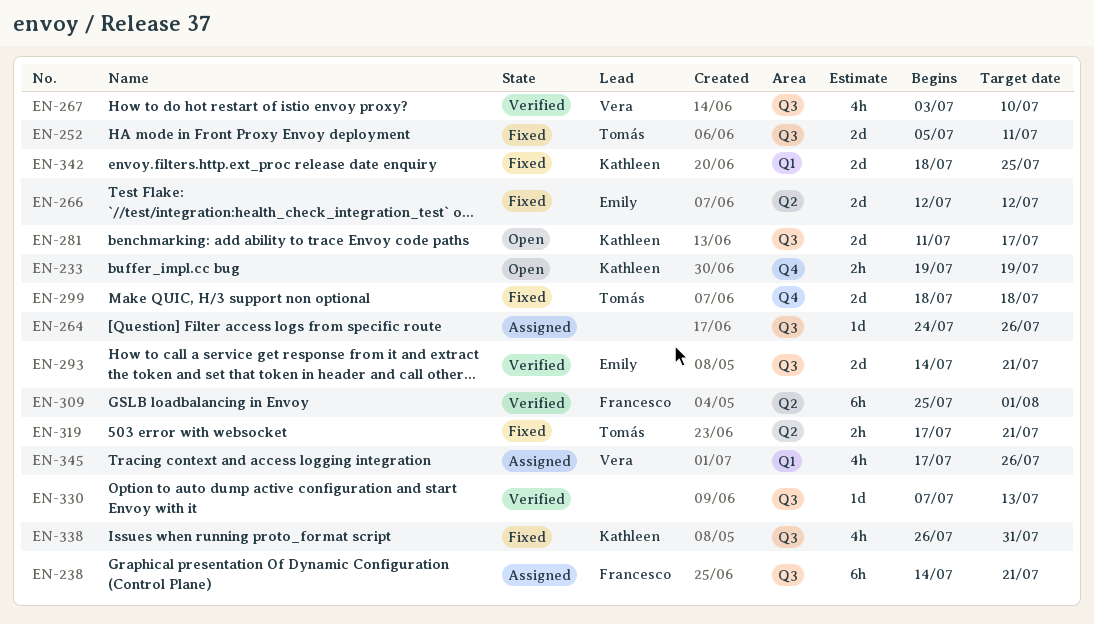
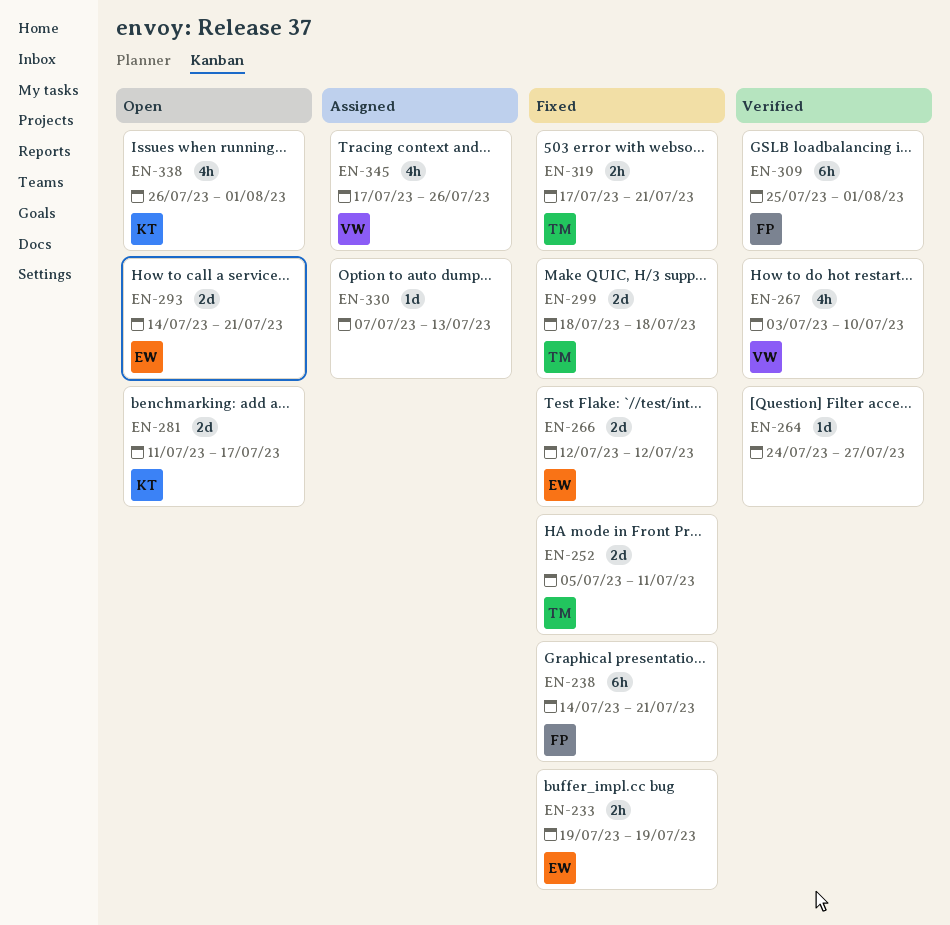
EN-233, status: Open -> Fixed
EN-233, owner: Kathleen -> Emily
EN-238, status: Assigned -> Fixed
EN-264, status: Assigned -> Verified
EN-264, due: Jul 26 -> Jul 27
EN-293, status: Verified -> Open
EN-330, status: Verified -> Assigned
EN-338, status: Fixed -> Open
EN-338, due: Jul 31 -> Aug 1
EN-342: present -> none

